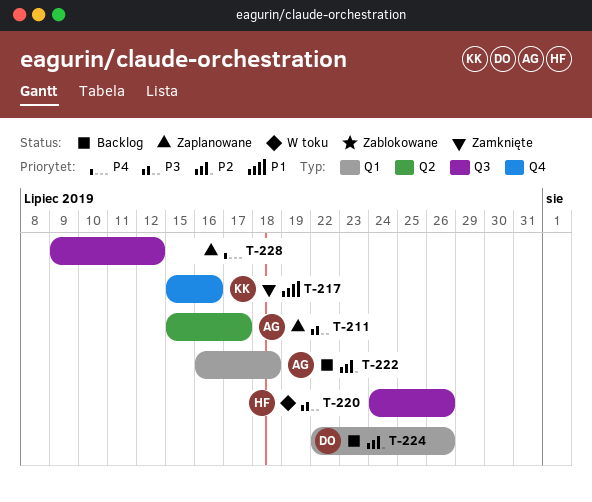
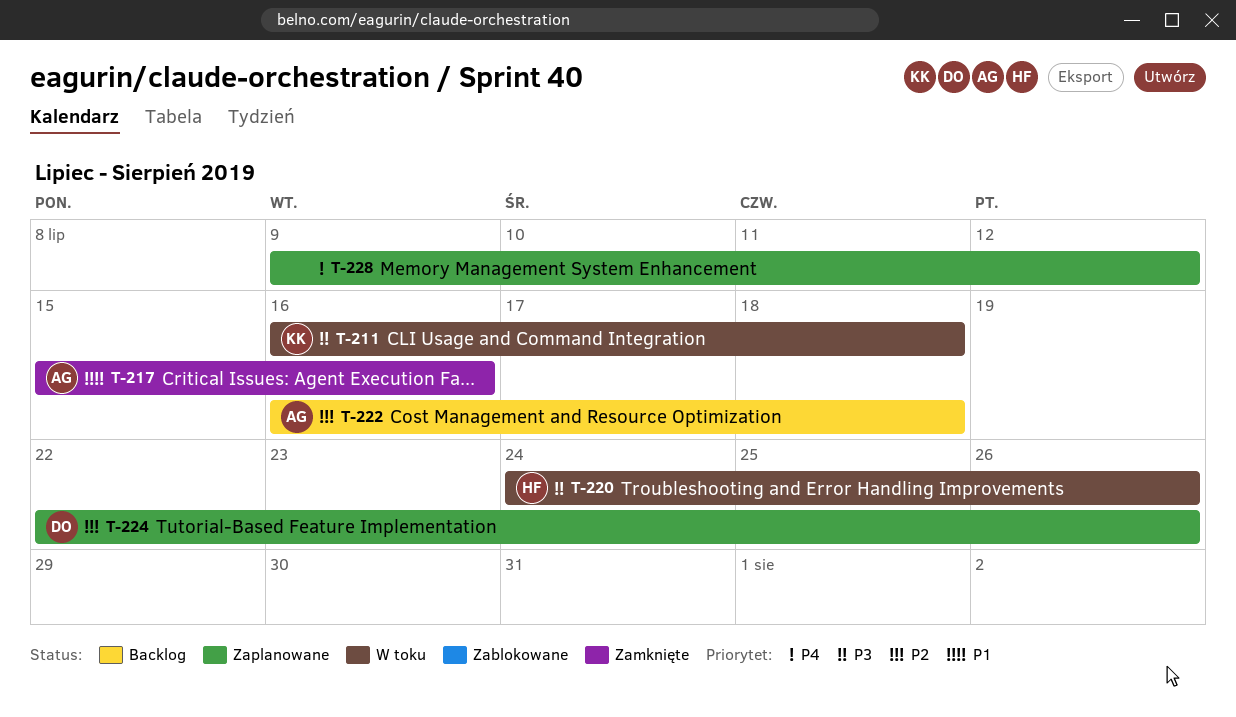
T-211, status: Zaplanowane -> W toku
T-211, owner: AG -> KK
T-211, start: Jul 15 -> Jul 16
T-211, due: Jul 17 -> Jul 18
T-217, owner: KK -> AG
T-224, status: Backlog -> Zaplanowane

